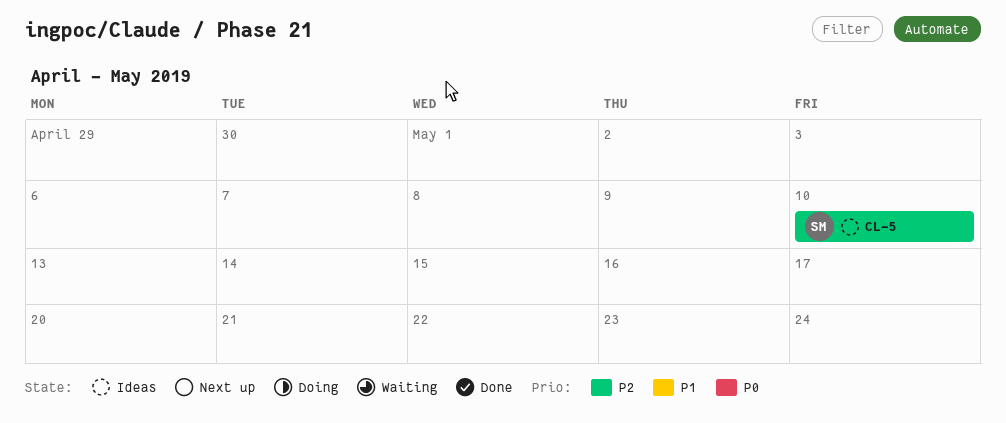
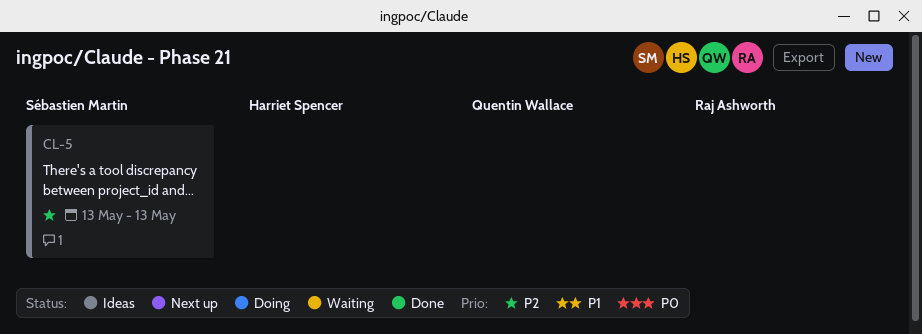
CL-5, start: May 10 -> May 13
CL-5, due: May 10 -> May 13

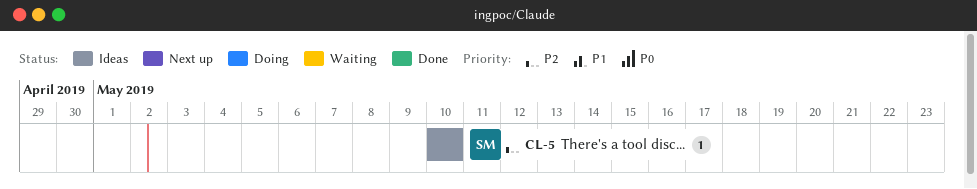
CL-5, start: May 13 -> May 10
CL-5, due: May 13 -> May 10

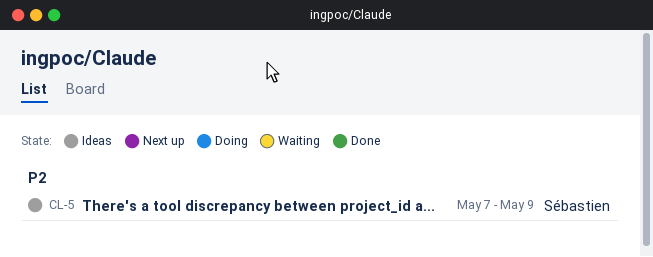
CL-5, start: May 10 -> May 7
CL-5, due: May 10 -> May 9

